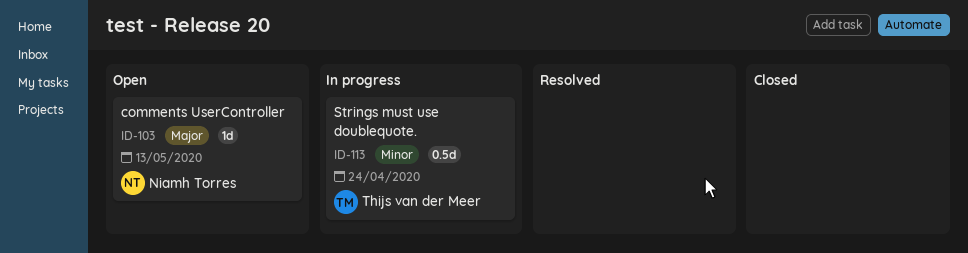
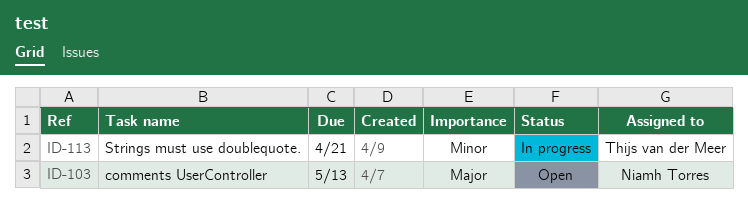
ID-113, due: Apr 24 -> Apr 21

